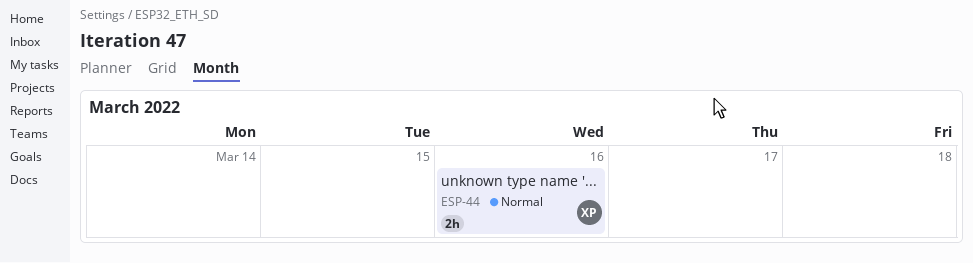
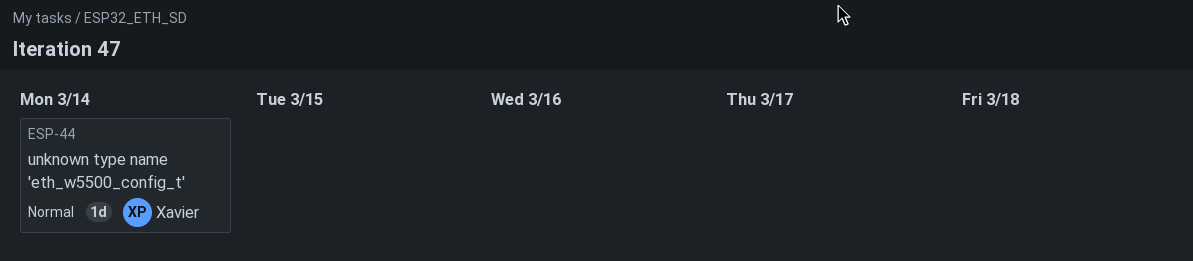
ESP-44, estimate: 2h -> 1d
ESP-44, due: Mar 16 -> Mar 14

